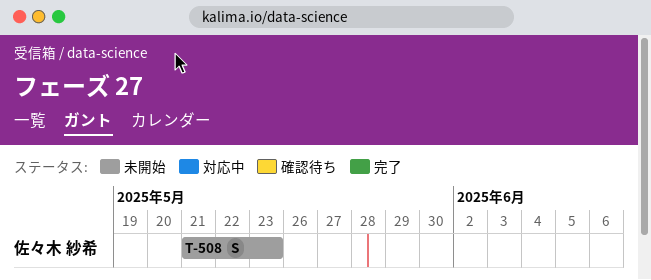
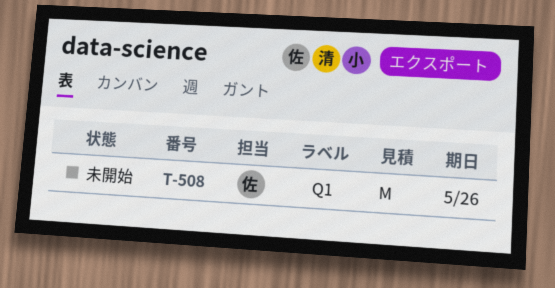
T-508, estimate: S -> M
T-508, due: May 23 -> May 26

